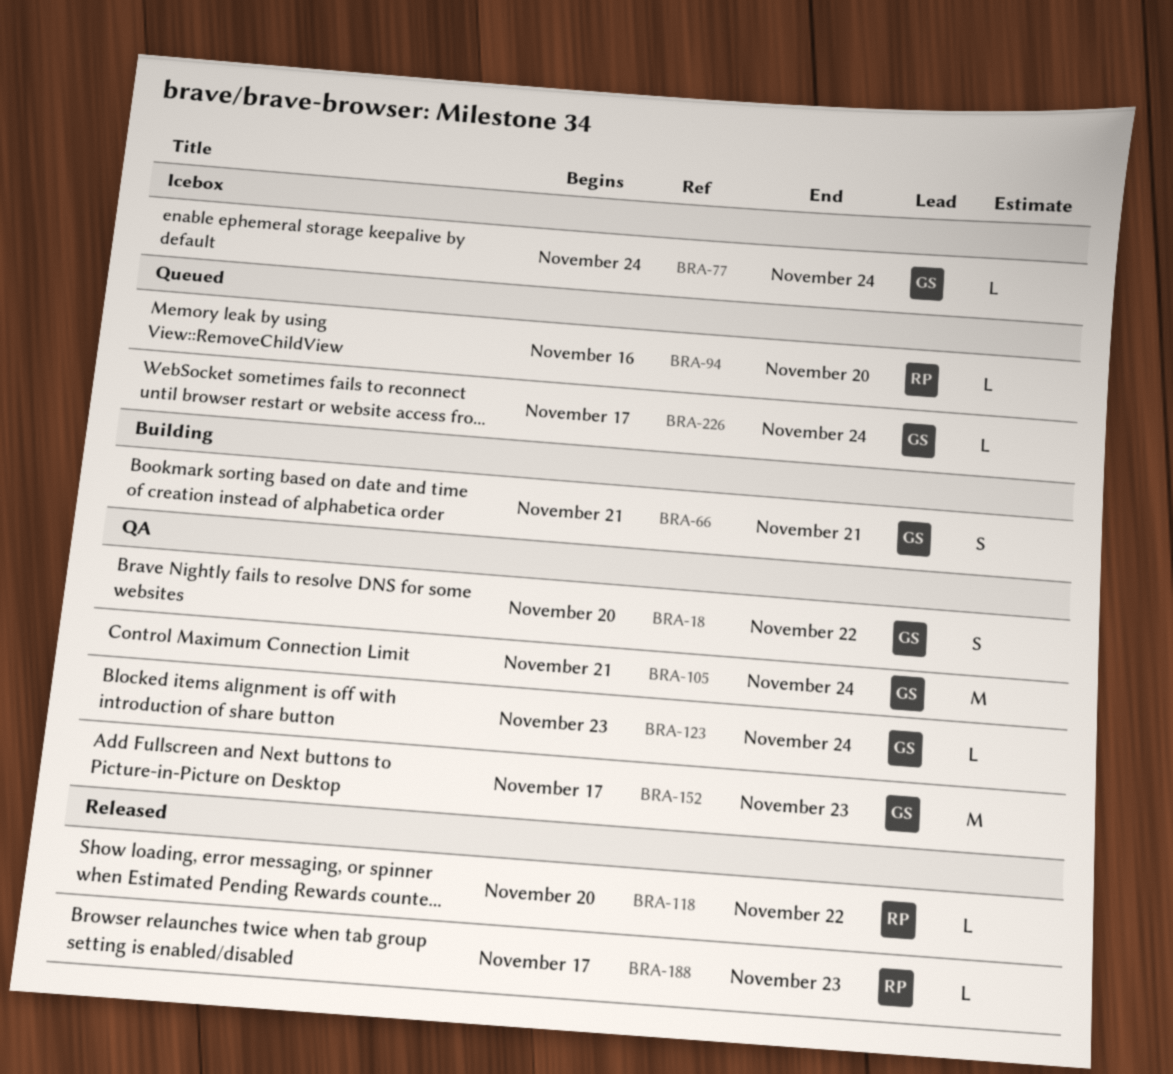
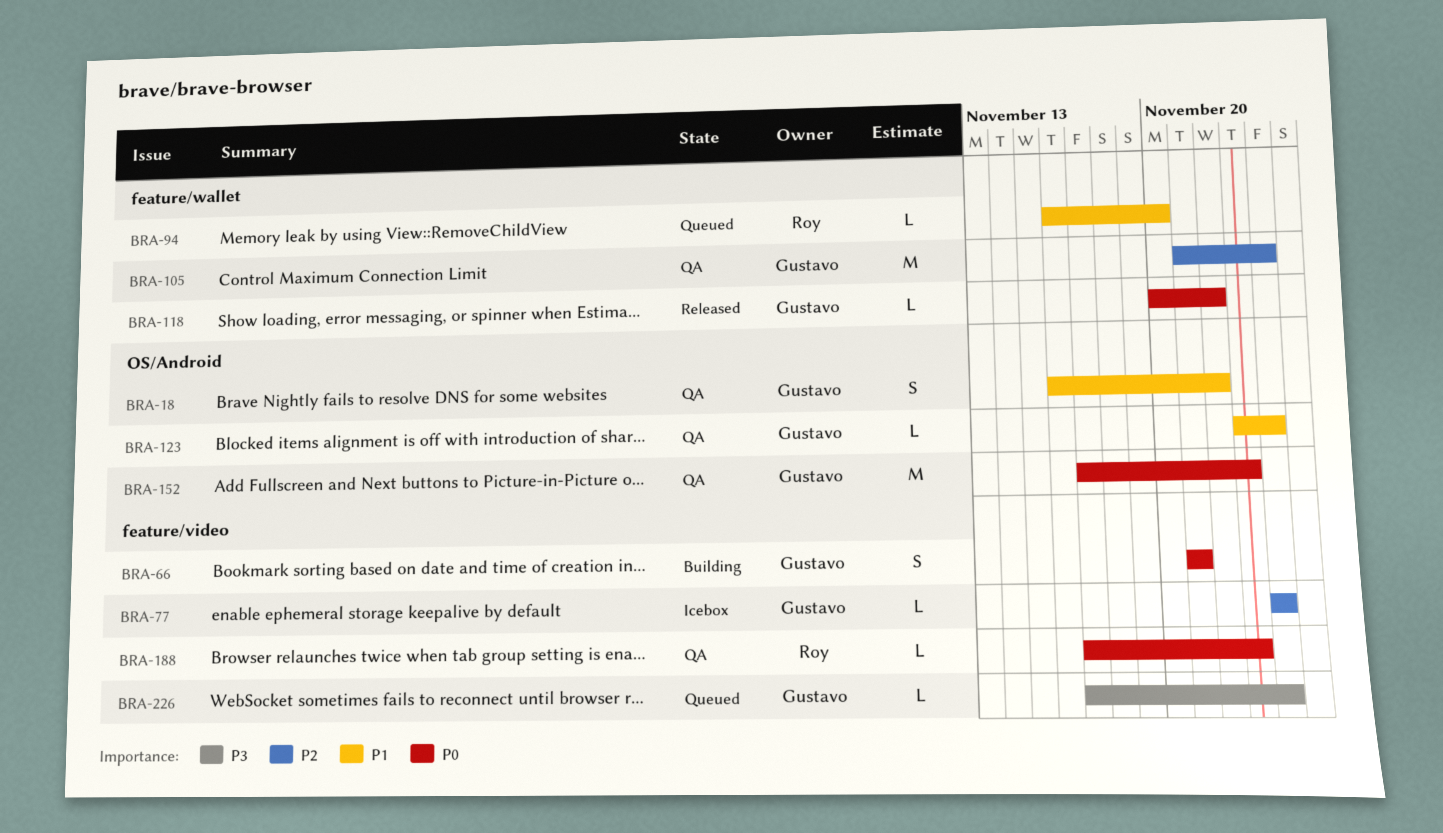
BRA-18, start: Nov 20 -> Nov 16
BRA-118, owner: Roy -> Gustavo
BRA-188, status: Released -> QA

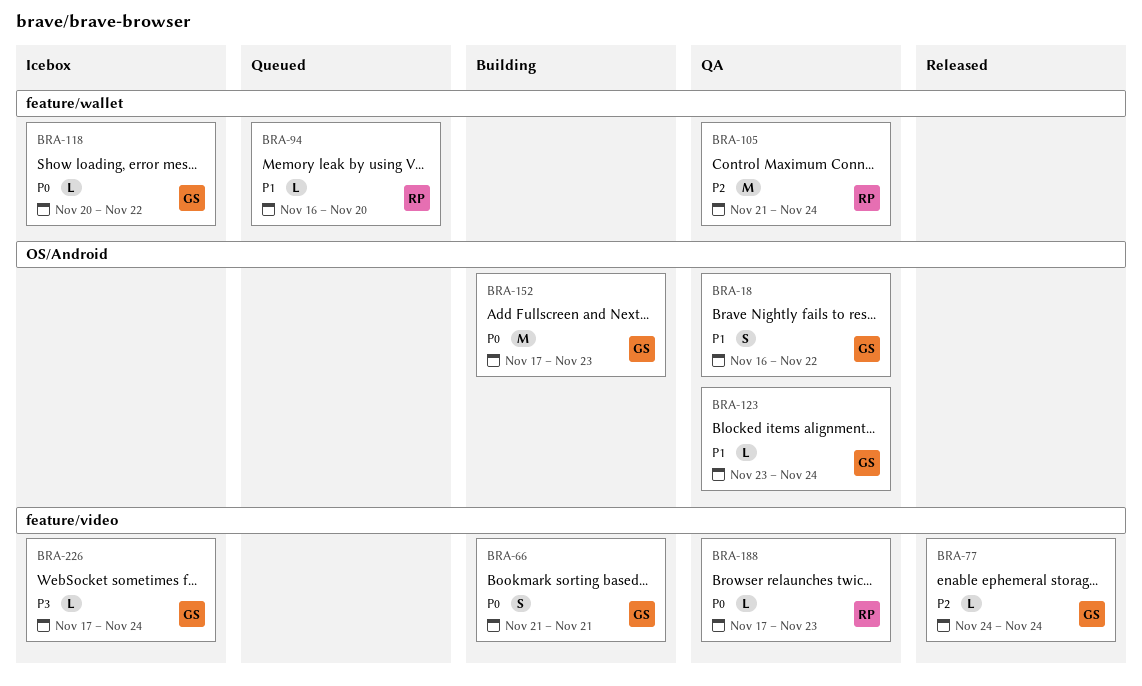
BRA-77, status: Icebox -> Released
BRA-105, owner: Gustavo -> Roy
BRA-118, status: Released -> Icebox
BRA-152, status: QA -> Building
BRA-226, status: Queued -> Icebox

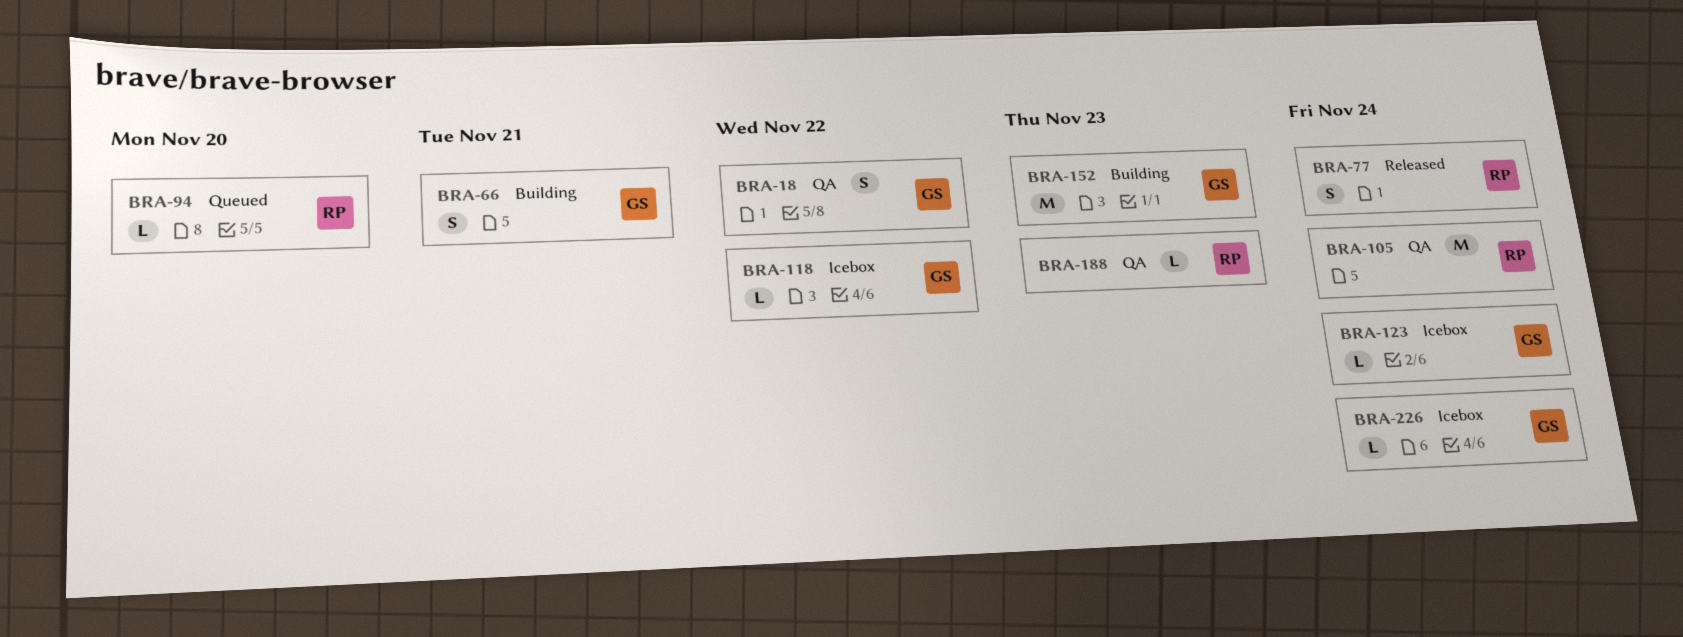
BRA-77, owner: GS -> RP
BRA-77, estimate: L -> S
BRA-123, status: QA -> Icebox

